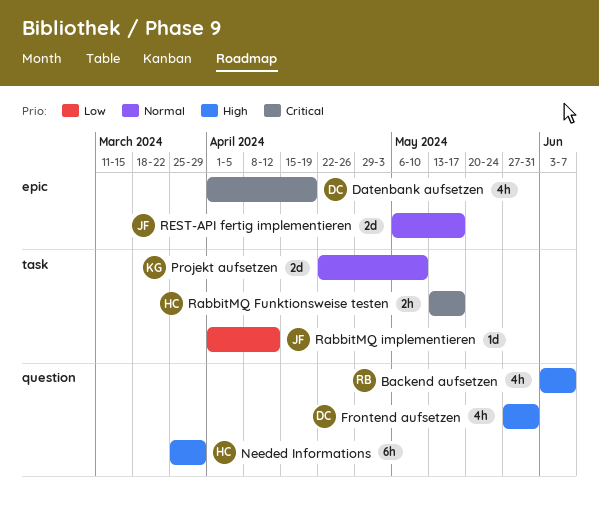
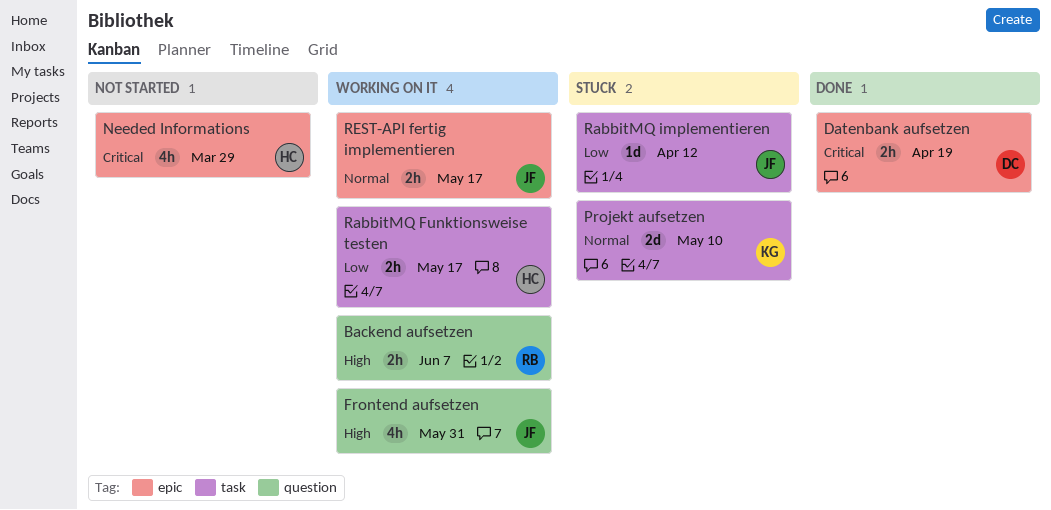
Backend aufsetzen, estimate: 4h -> 2h
Datenbank aufsetzen, estimate: 4h -> 2h
Frontend aufsetzen, owner: DC -> JF
Needed Informations, priority: High -> Critical
Needed Informations, label: question -> epic
Needed Informations, estimate: 6h -> 4h
RabbitMQ Funktionsweise testen, priority: Critical -> Low
REST-API fertig implementieren, estimate: 2d -> 2h

